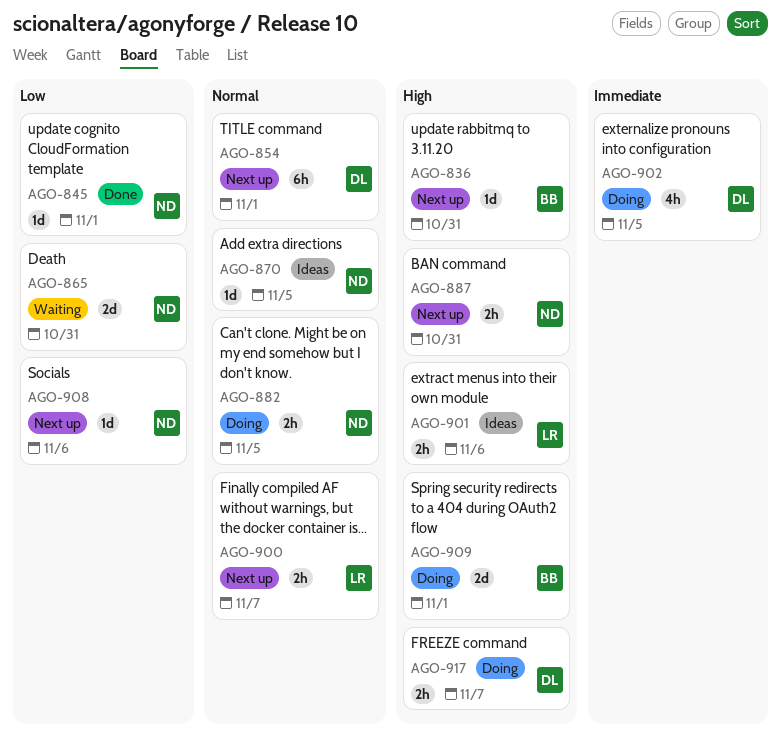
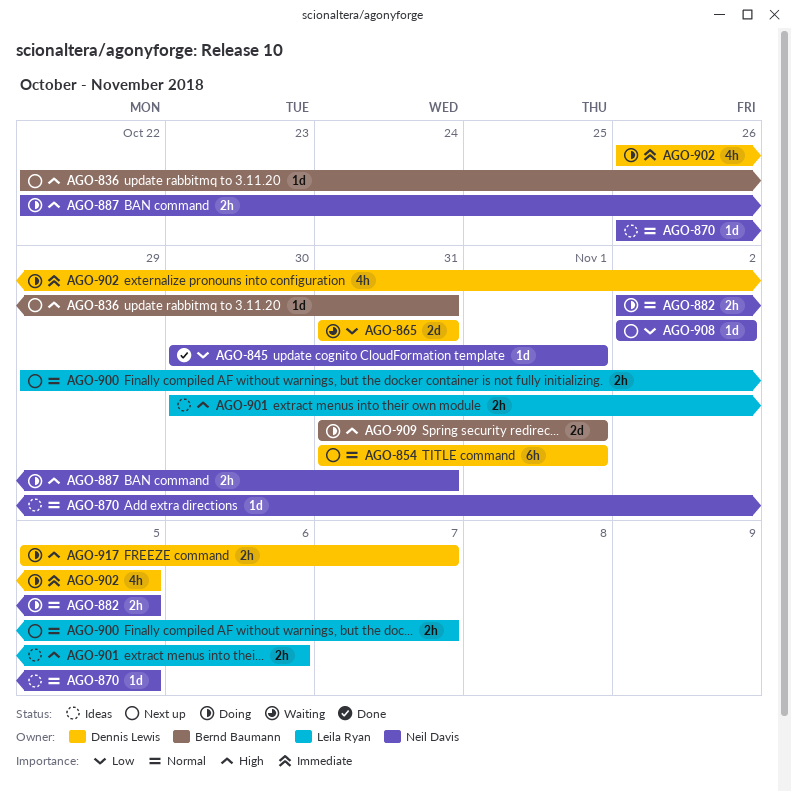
AGO-865, owner: Neil Davis -> Dennis Lewis
AGO-887, status: Next up -> Doing
AGO-908, due: Nov 6 -> Nov 2

